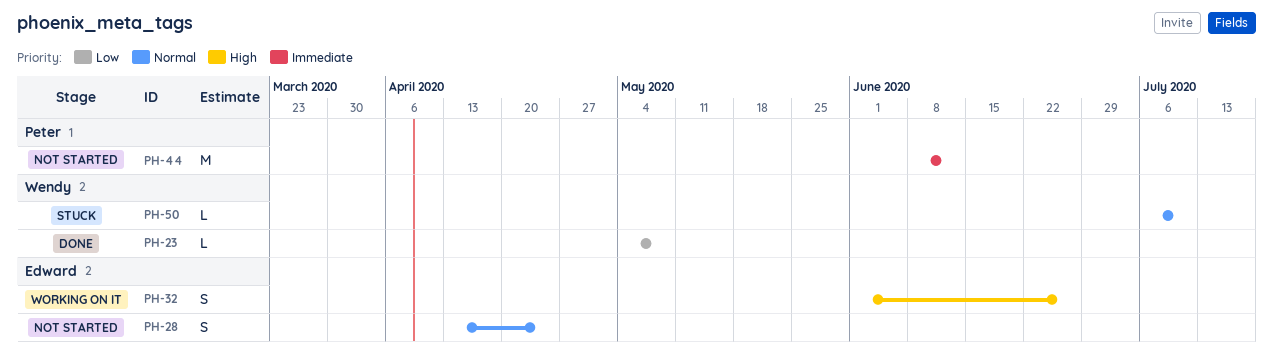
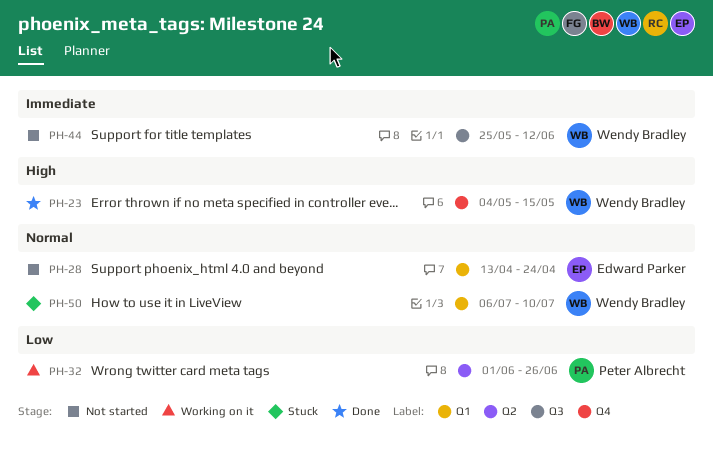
PH-23, priority: Low -> High
PH-23, due: May 8 -> May 15
PH-32, owner: Edward Parker -> Peter Albrecht
PH-32, priority: High -> Low
PH-44, owner: Peter Albrecht -> Wendy Bradley
PH-44, start: Jun 8 -> May 25

